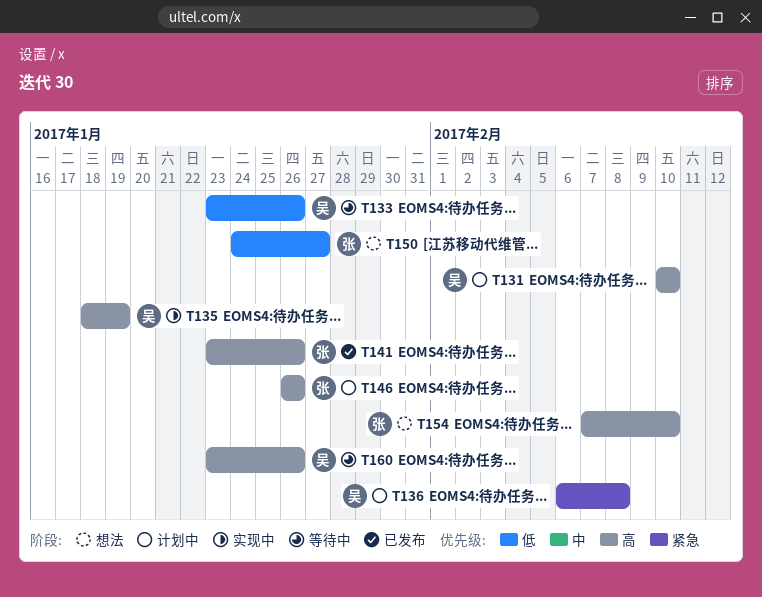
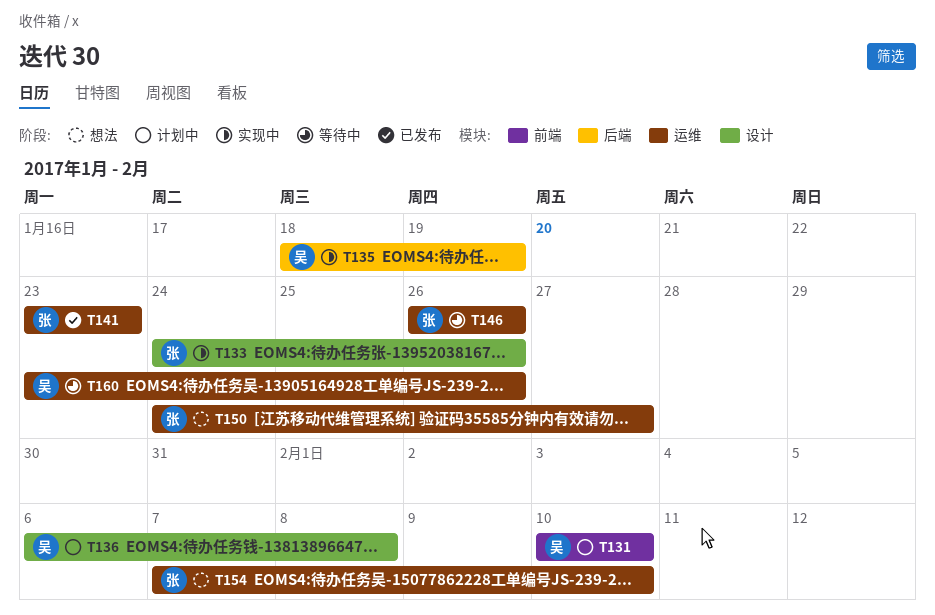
T133, status: 等待中 -> 实现中
T133, owner: 吴 -> 张
T133, start: Jan 23 -> Jan 24
T141, due: Jan 26 -> Jan 23
T146, status: 计划中 -> 等待中

